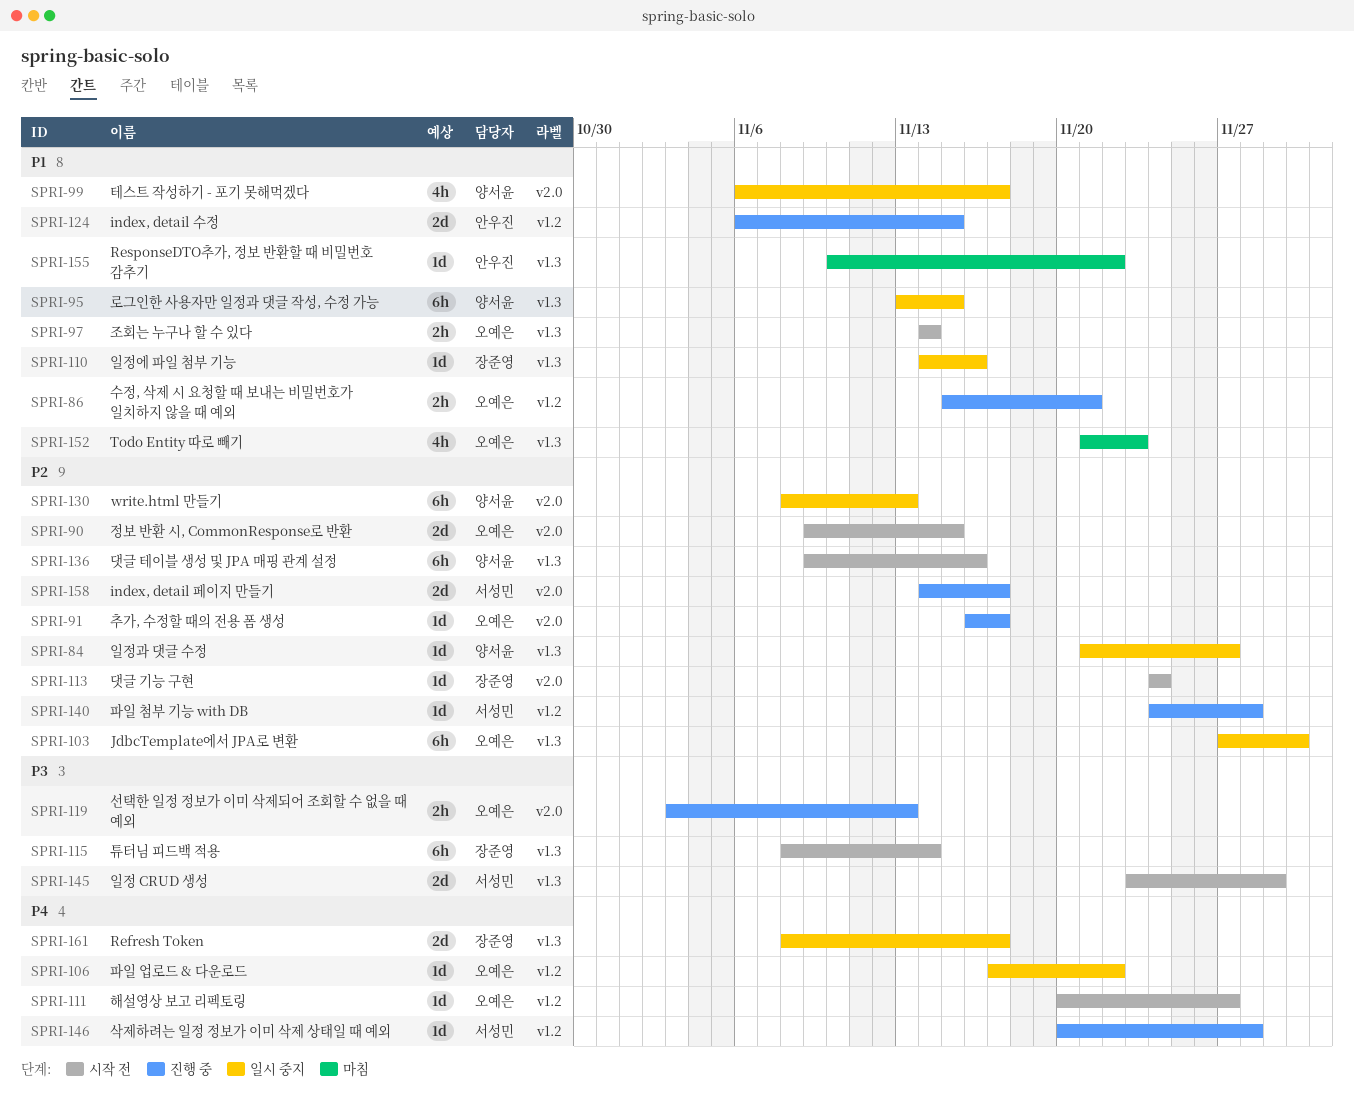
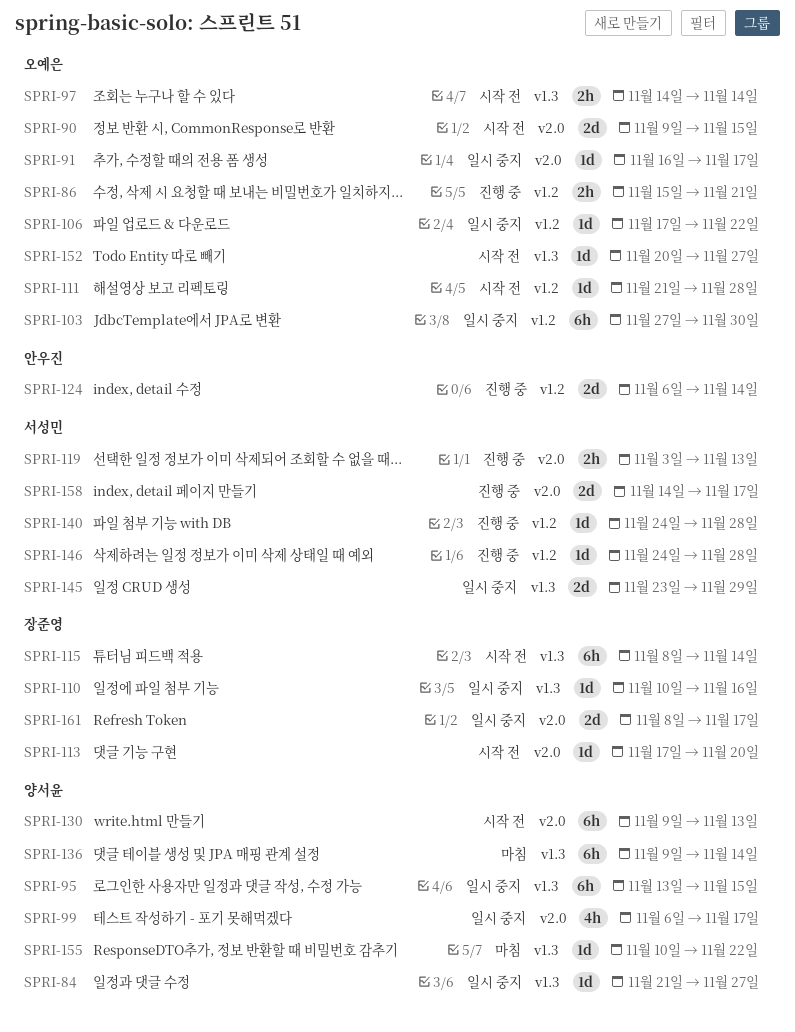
SPRI-91, status: 진행 중 -> 일시 중지
SPRI-103, label: v1.3 -> v1.2
SPRI-110, start: Nov 14 -> Nov 10
SPRI-111, start: Nov 20 -> Nov 21
SPRI-111, due: Nov 27 -> Nov 28
SPRI-113, start: Nov 24 -> Nov 17
SPRI-113, due: Nov 24 -> Nov 20
SPRI-119, owner: 오예은 -> 서성민
SPRI-124, due: Nov 15 -> Nov 14
SPRI-130, status: 일시 중지 -> 시작 전
SPRI-130, start: Nov 8 -> Nov 9
SPRI-136, status: 시작 전 -> 마침
SPRI-136, due: Nov 16 -> Nov 14
SPRI-145, status: 시작 전 -> 일시 중지
SPRI-146, start: Nov 20 -> Nov 24
SPRI-152, status: 마침 -> 시작 전
SPRI-152, estimate: 4h -> 1d
SPRI-152, start: Nov 21 -> Nov 20
SPRI-152, due: Nov 23 -> Nov 27
SPRI-155, owner: 안우진 -> 양서윤
SPRI-161, label: v1.3 -> v2.0

